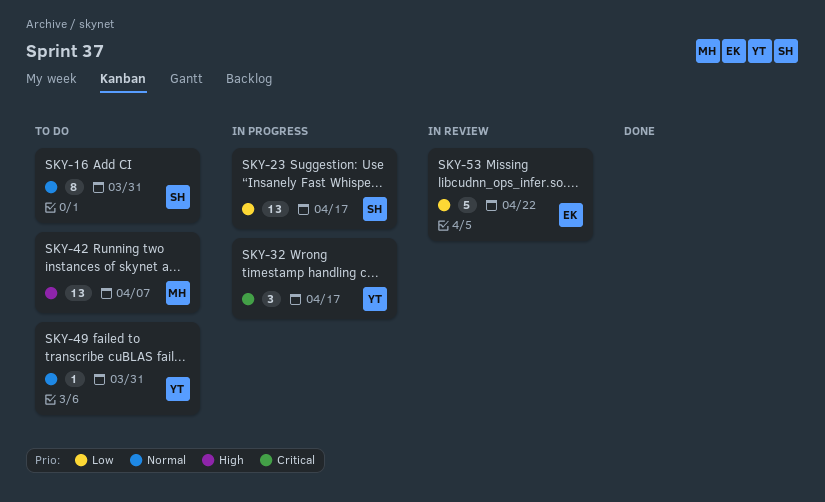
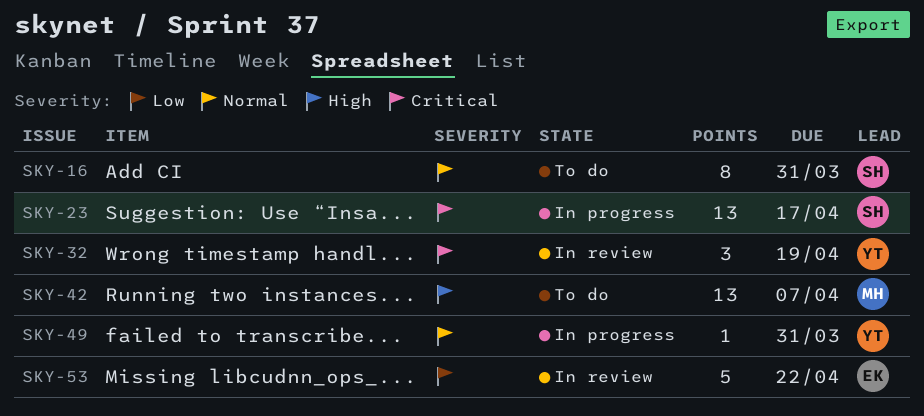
SKY-23, priority: Low -> Critical
SKY-32, status: In progress -> In review
SKY-32, due: Apr 17 -> Apr 19
SKY-49, status: To do -> In progress

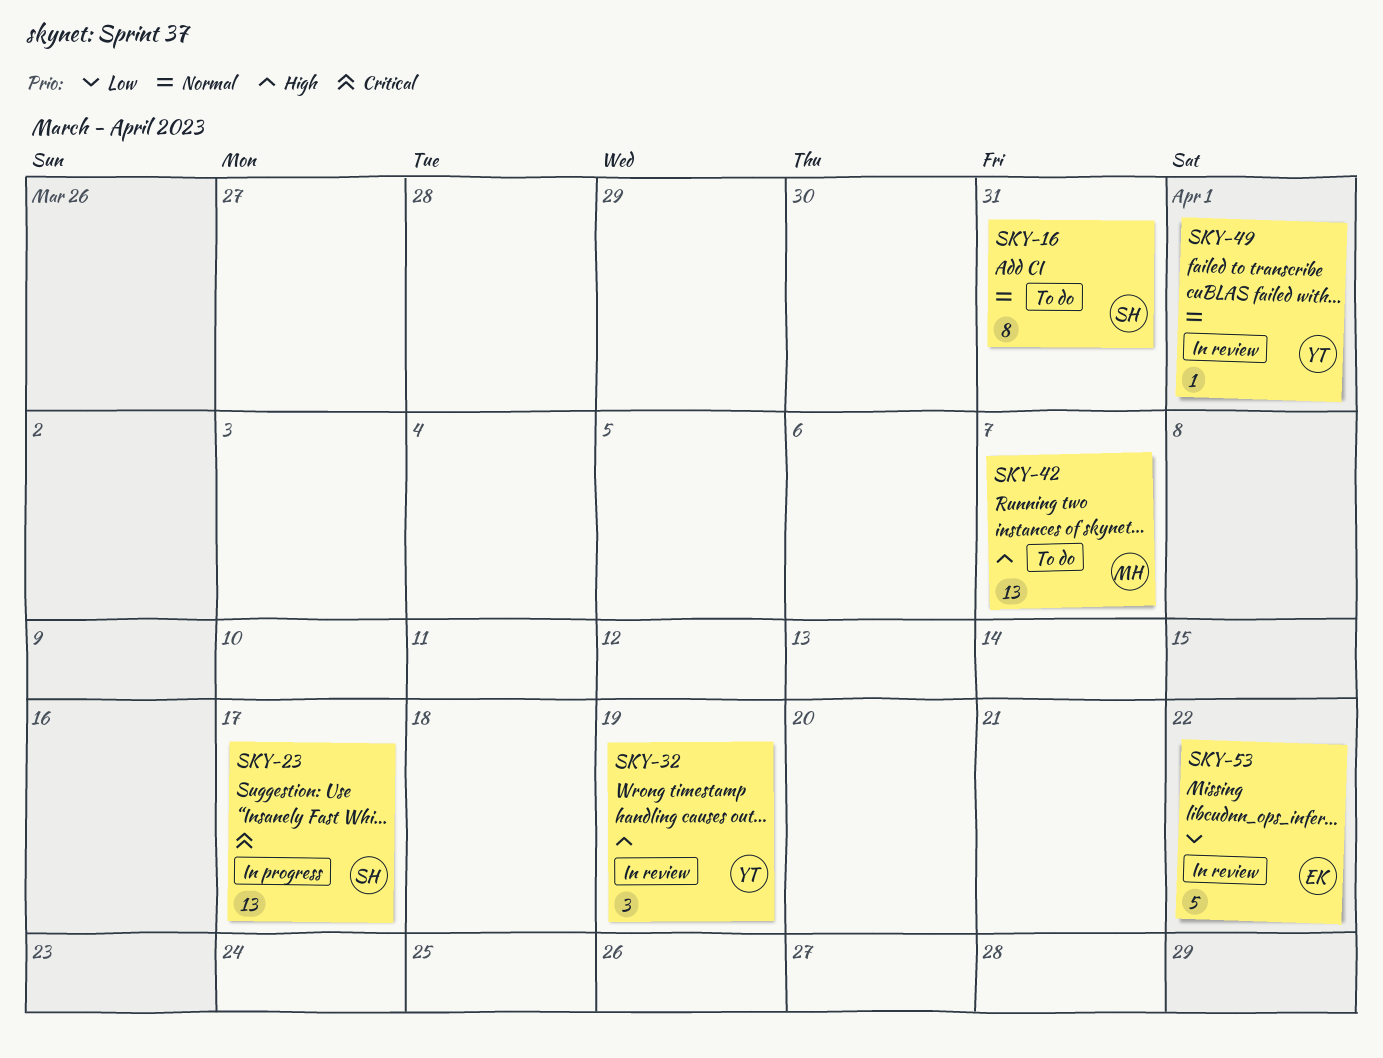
SKY-32, priority: Critical -> High
SKY-49, status: In progress -> In review
SKY-49, due: Mar 31 -> Apr 1

